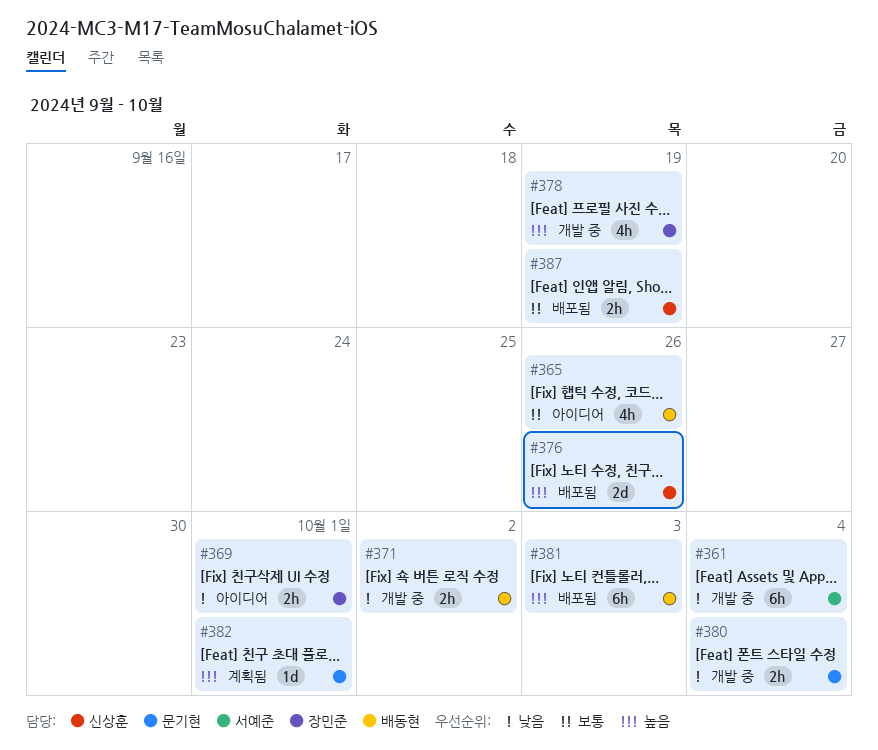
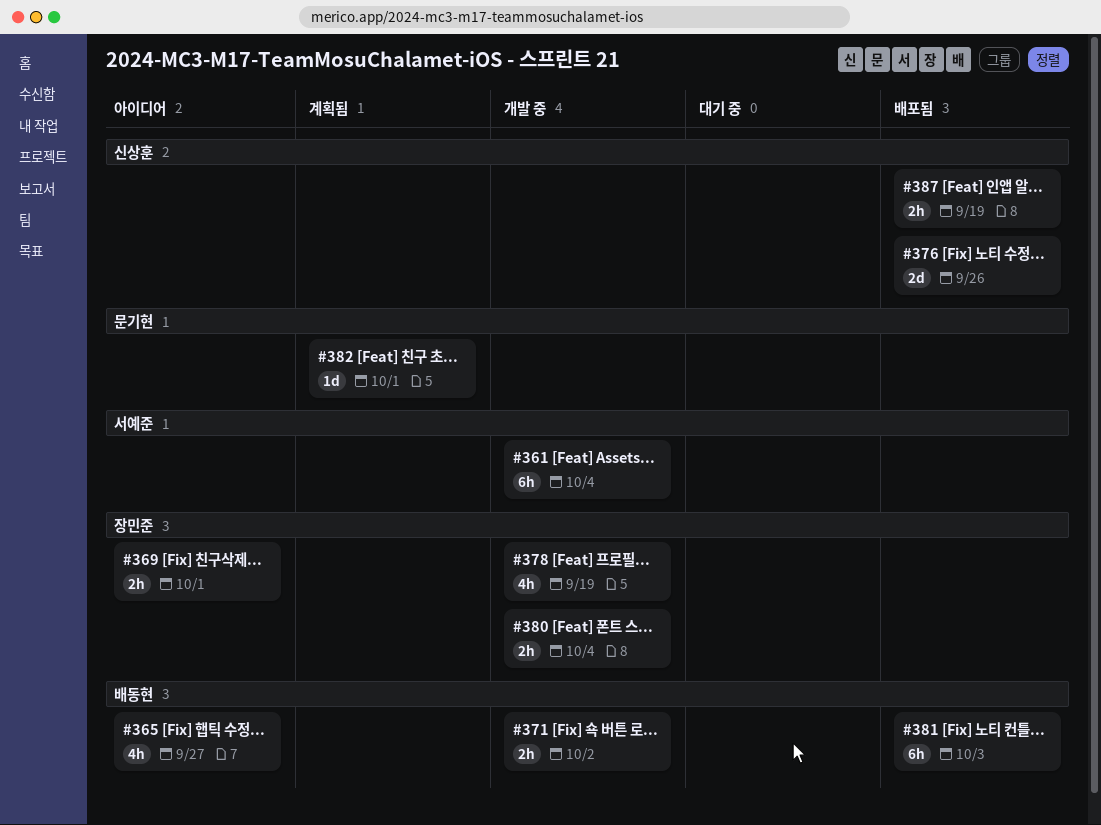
#365, due: Sep 26 -> Sep 27
#380, owner: 문기현 -> 장민준

